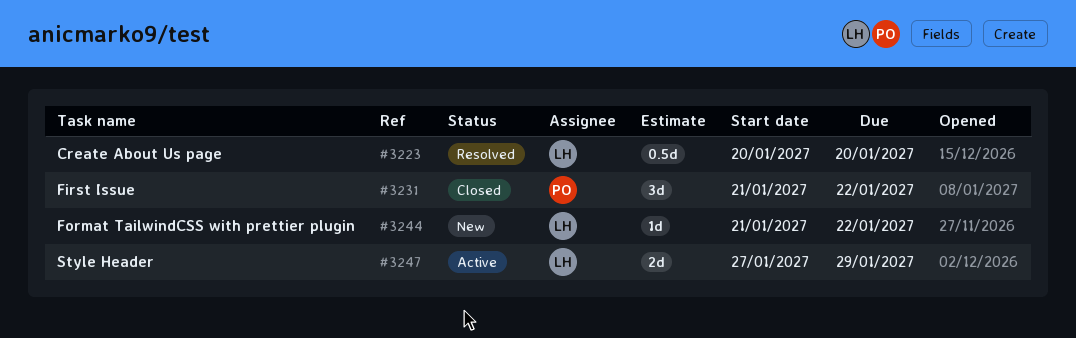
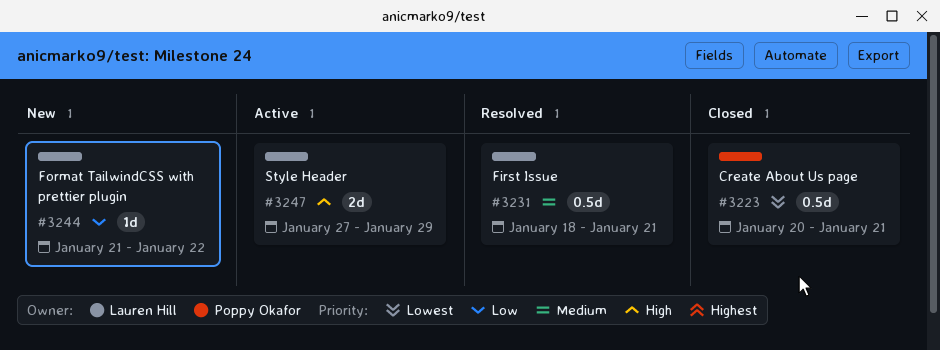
#3223, status: Resolved -> Closed
#3223, owner: Lauren Hill -> Poppy Okafor
#3223, due: Jan 20 -> Jan 21
#3231, status: Closed -> Resolved
#3231, owner: Poppy Okafor -> Lauren Hill
#3231, estimate: 3d -> 0.5d
#3231, start: Jan 21 -> Jan 18
#3231, due: Jan 22 -> Jan 21

